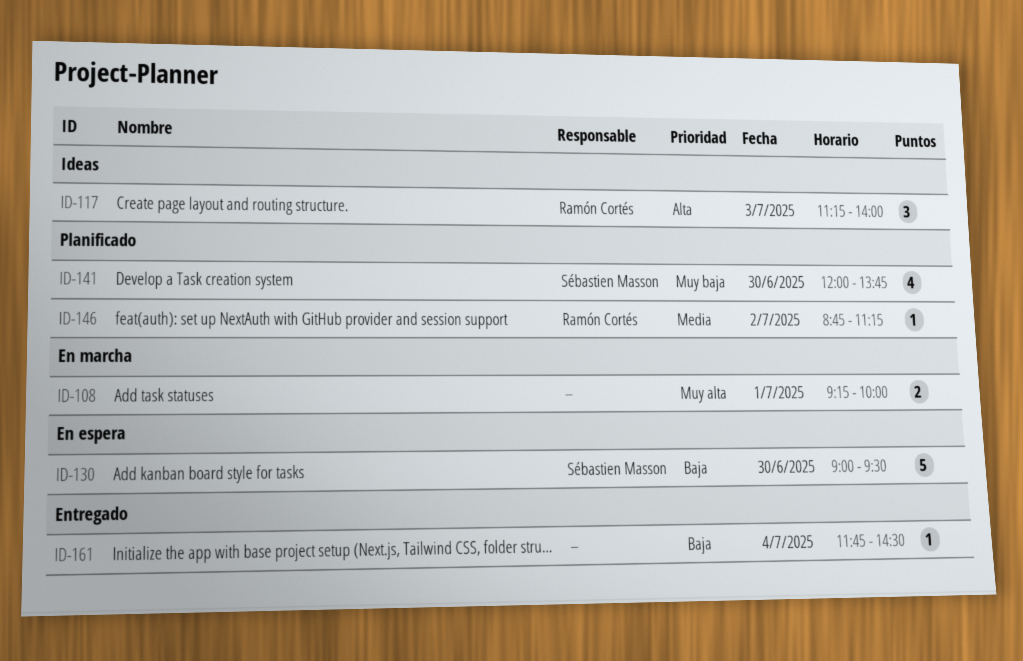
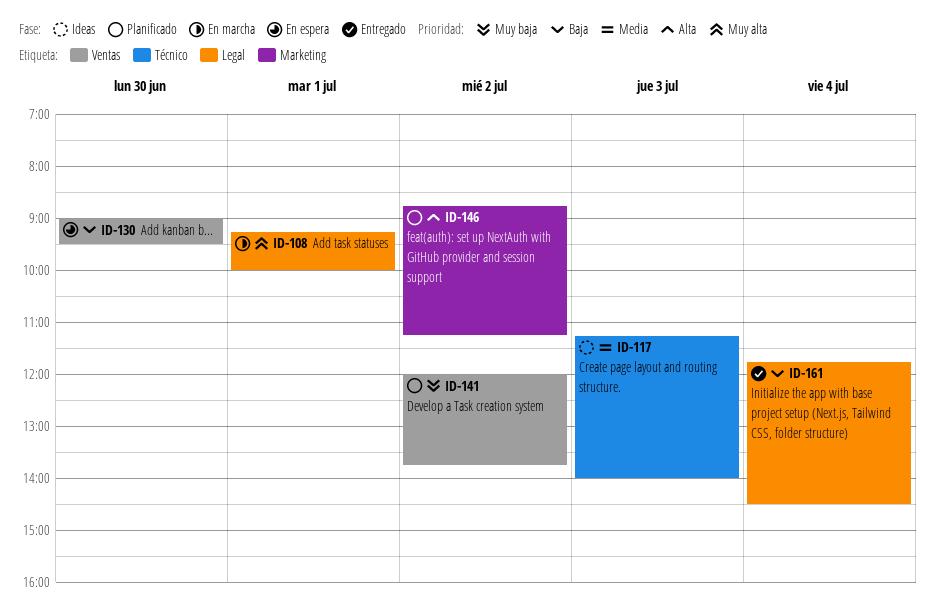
ID-117, priority: Alta -> Media
ID-141, day: Jun 30 -> Jul 2
ID-146, priority: Media -> Alta

